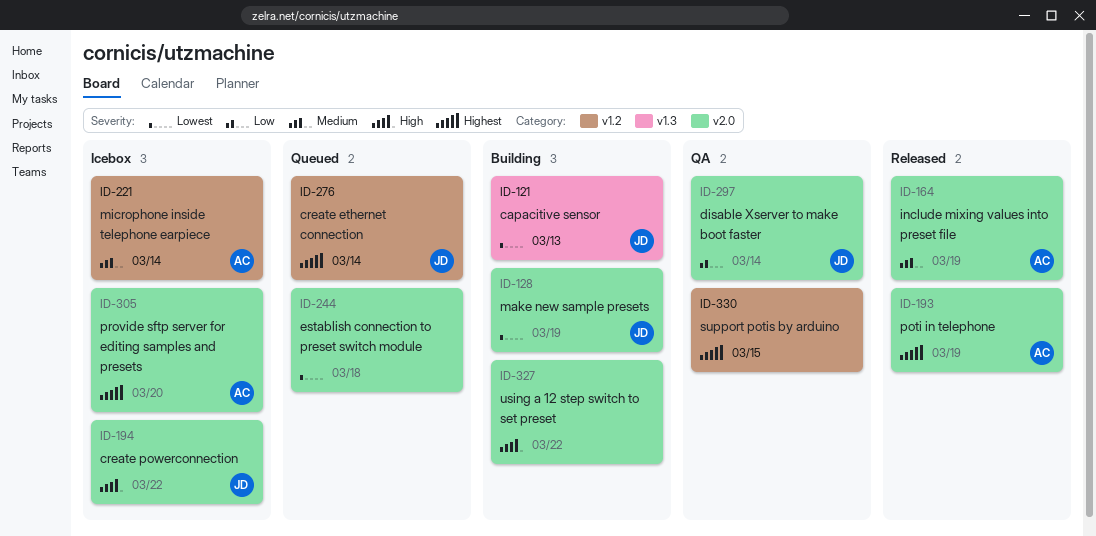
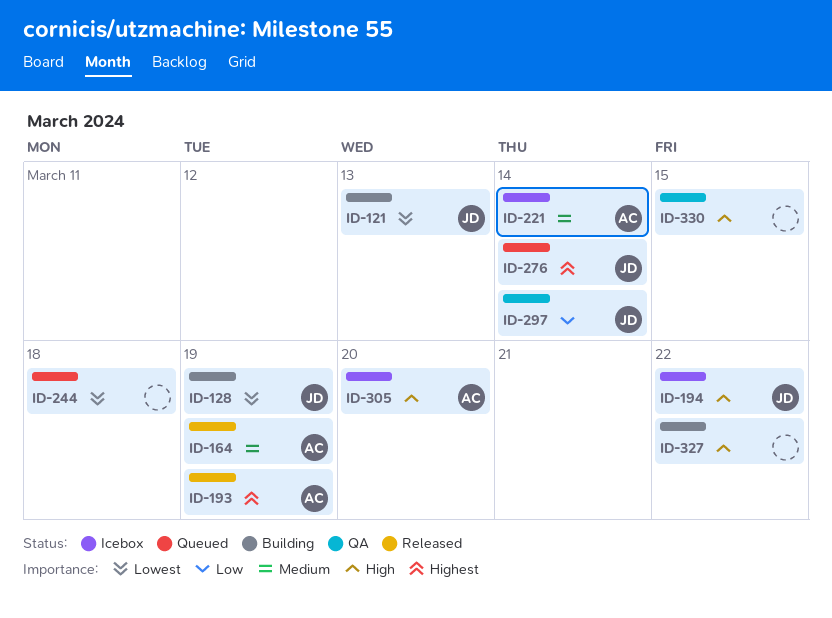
ID-305, priority: Highest -> High
ID-330, priority: Highest -> High

